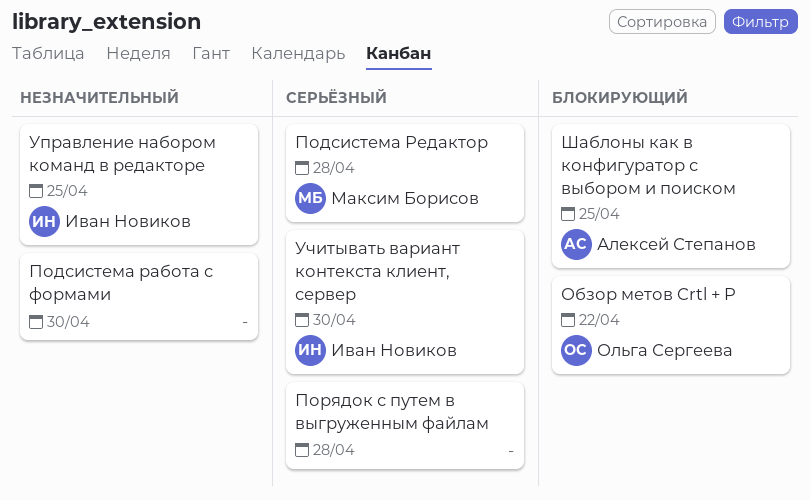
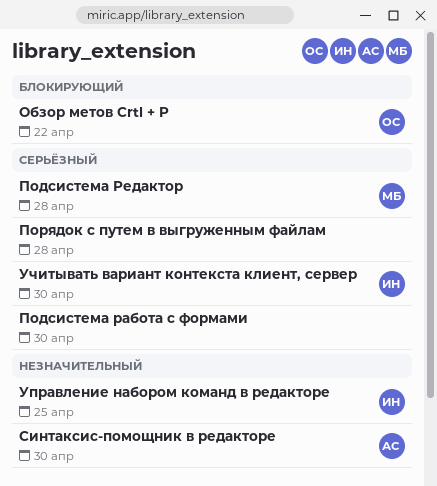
Подсистема работа с формами, priority: Незначительный -> Серьёзный
Синтаксис-помощник в редакторе: none -> present
Шаблоны как в конфигуратор с выбором и поиском: present -> none

